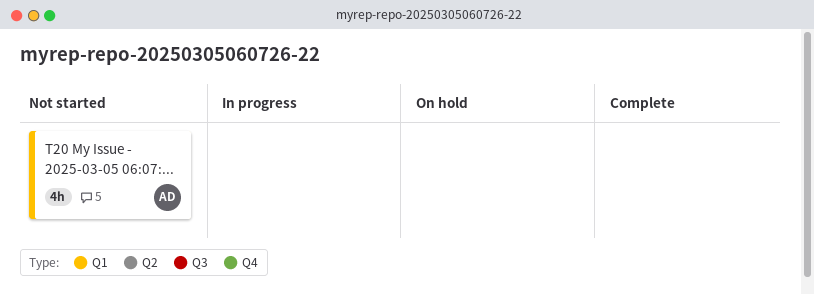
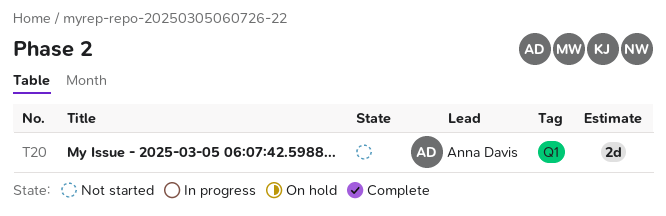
T20, estimate: 4h -> 2d

